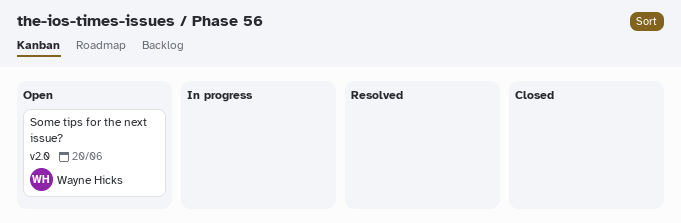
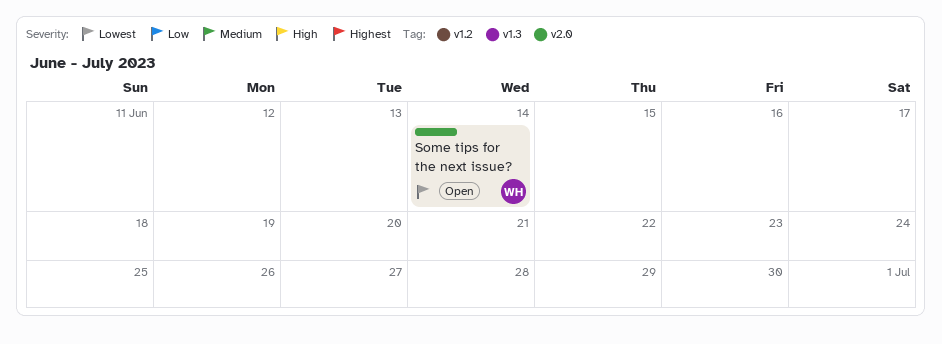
Some tips for the next issue?, due: Jun 20 -> Jun 14

